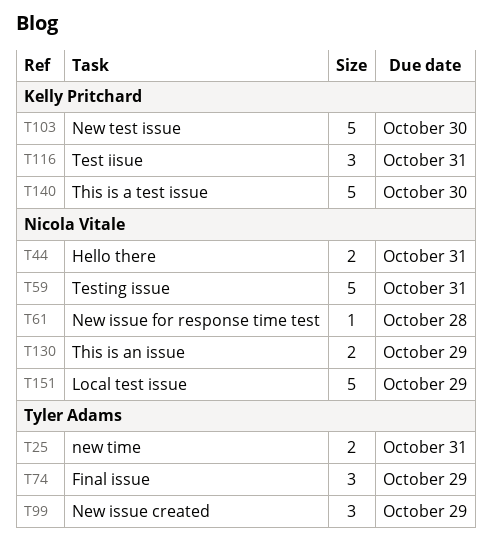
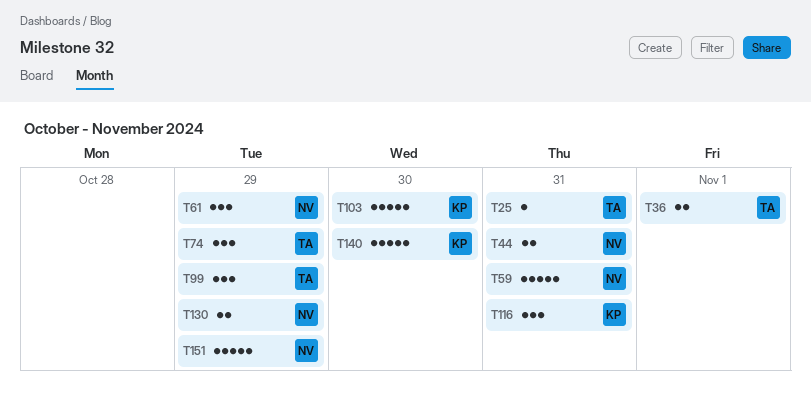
T25, estimate: 2 -> 1
T36: none -> present
T61, estimate: 1 -> 3
T61, due: Oct 28 -> Oct 29

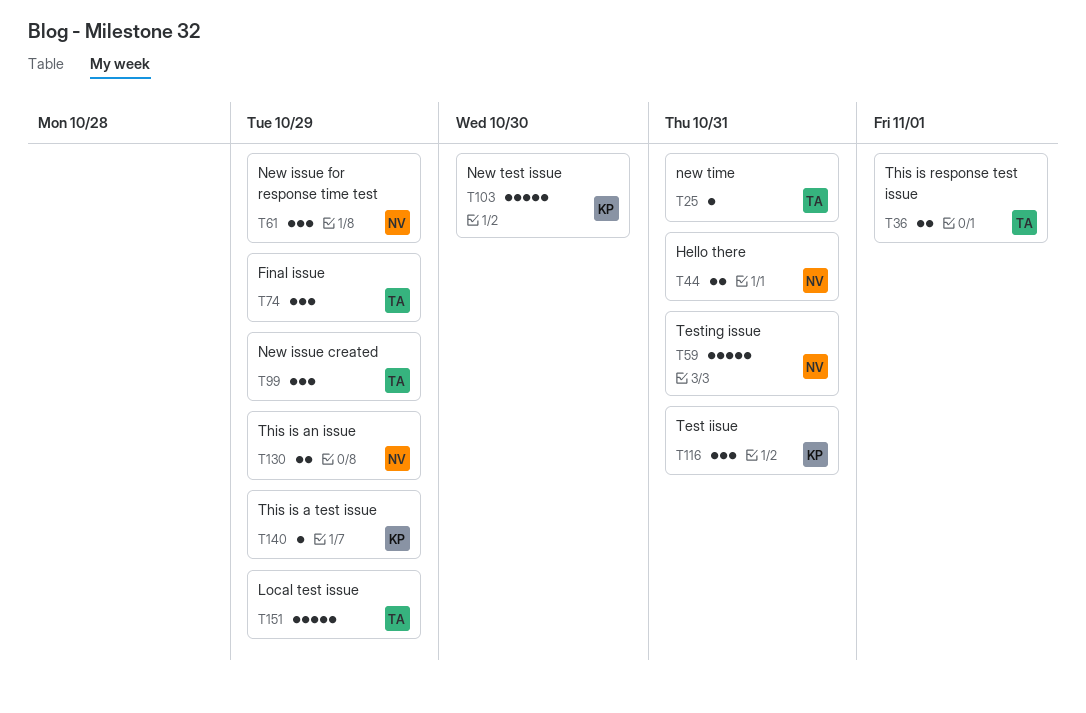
T140, estimate: 5 -> 1
T140, due: Oct 30 -> Oct 29
T151, owner: NV -> TA

